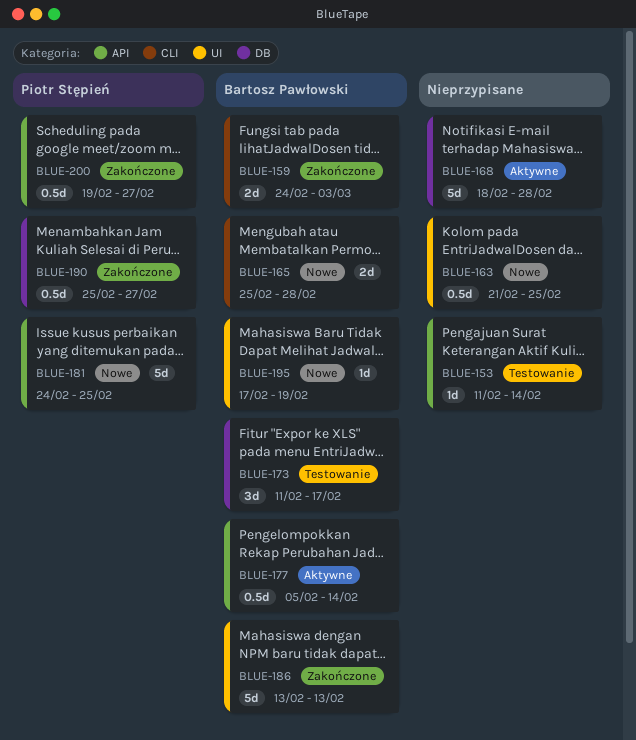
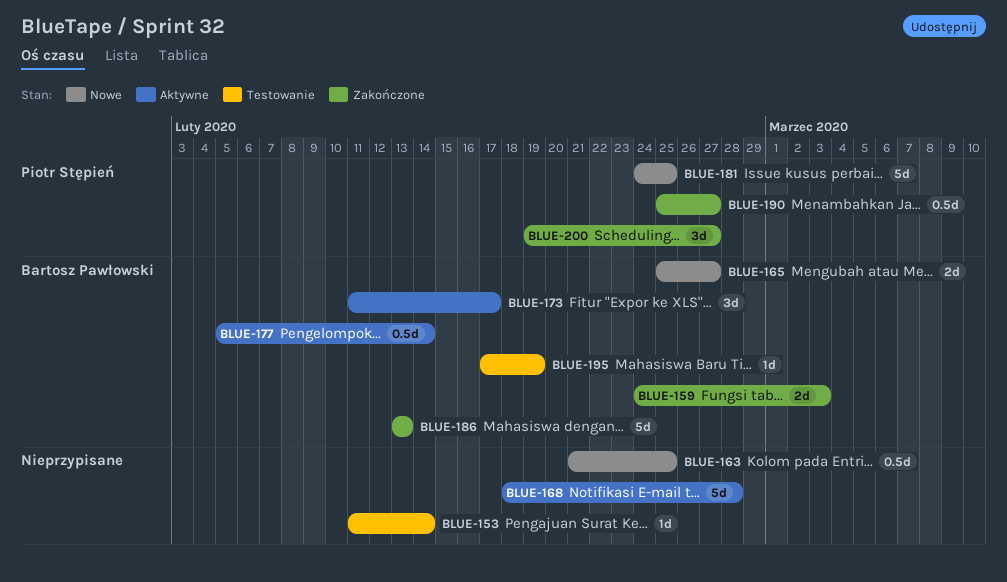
BLUE-165, due: Feb 28 -> Feb 27
BLUE-173, status: Testowanie -> Aktywne
BLUE-195, status: Nowe -> Testowanie
BLUE-200, estimate: 0.5d -> 3d

